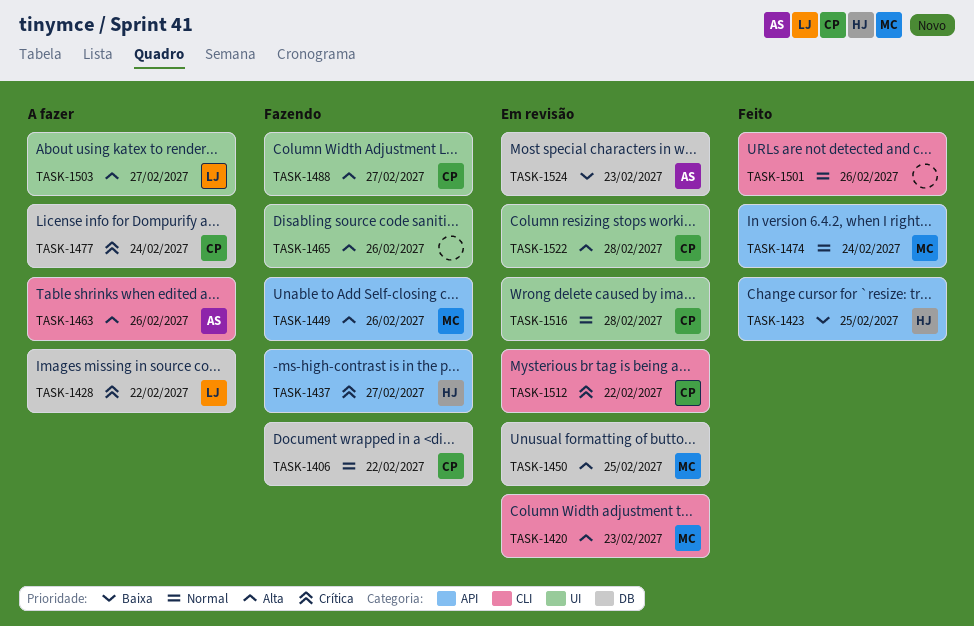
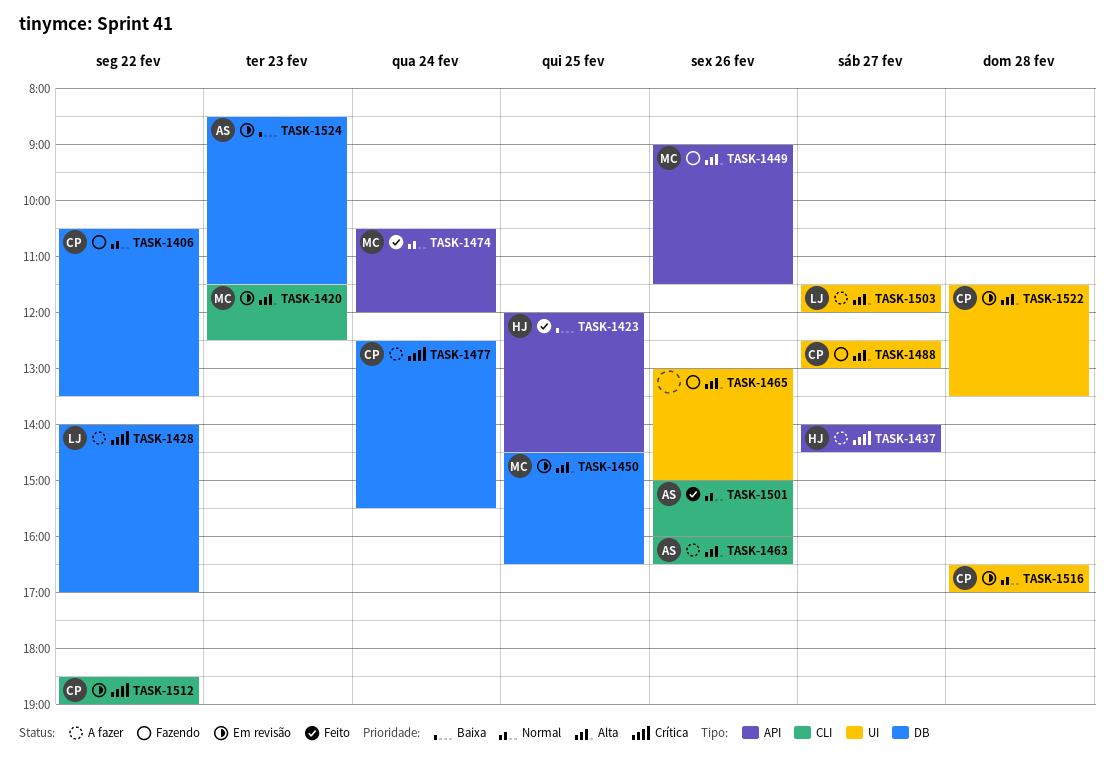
TASK-1437, status: Fazendo -> A fazer
TASK-1501, owner: none -> AS

